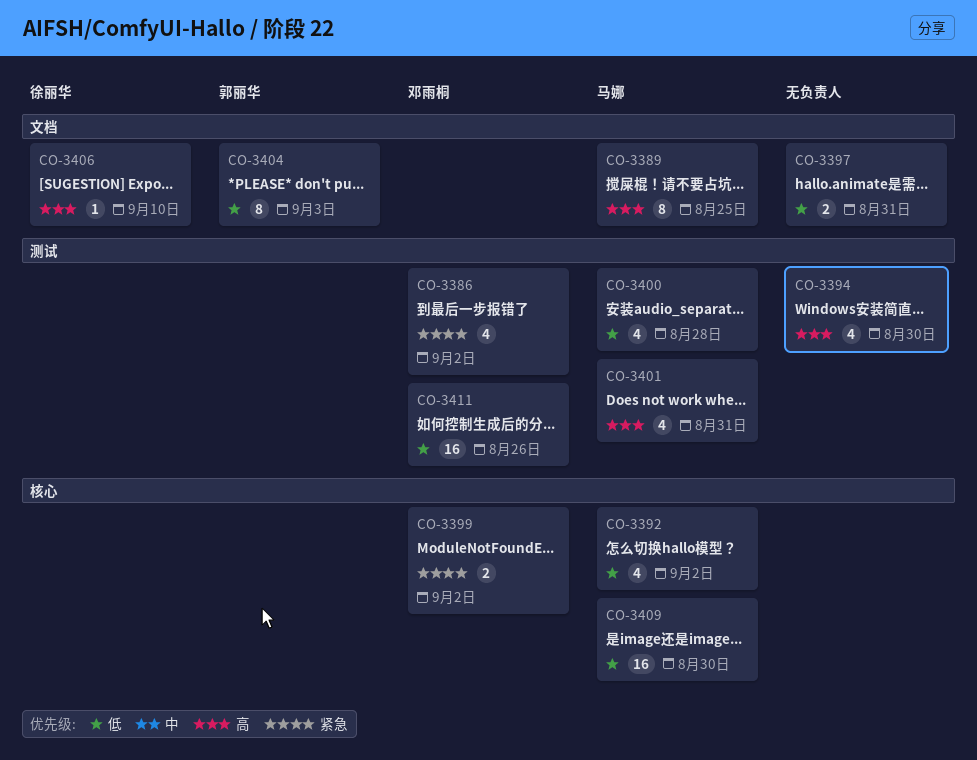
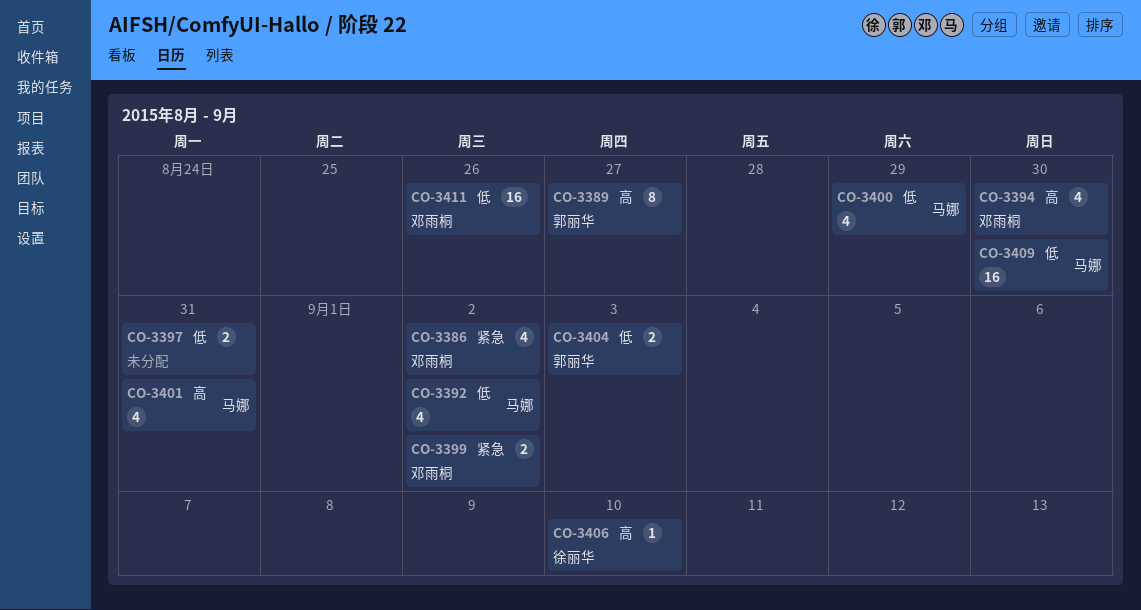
CO-3389, owner: 马娜 -> 郭丽华
CO-3389, due: Aug 25 -> Aug 27
CO-3394, owner: none -> 邓雨桐
CO-3400, due: Aug 28 -> Aug 29
CO-3404, estimate: 8 -> 2

